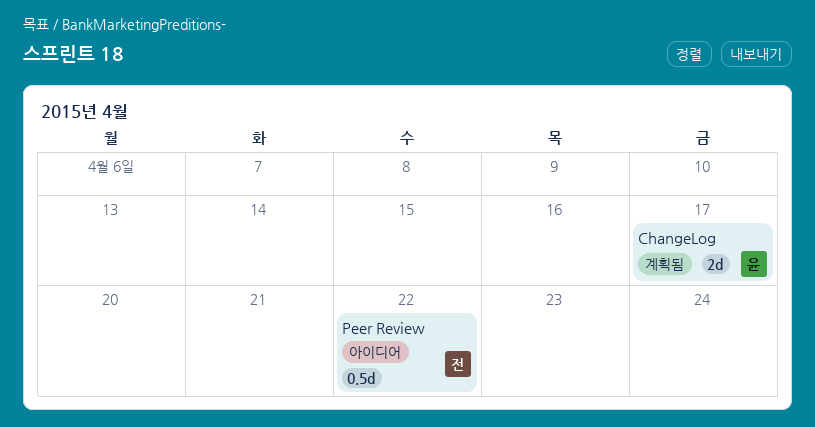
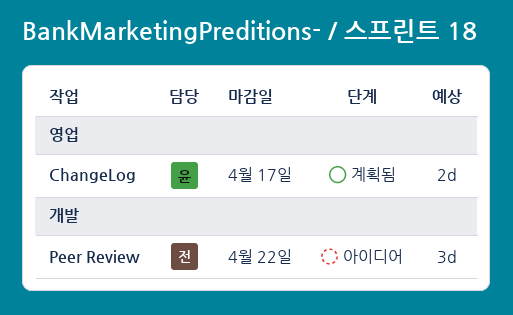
Peer Review, estimate: 0.5d -> 3d

